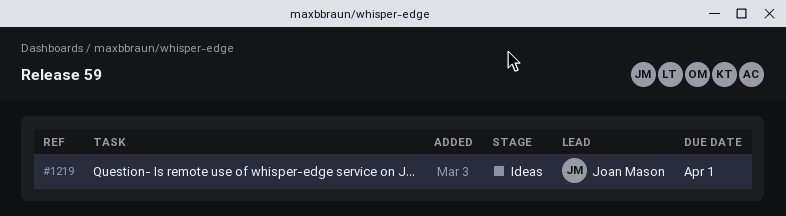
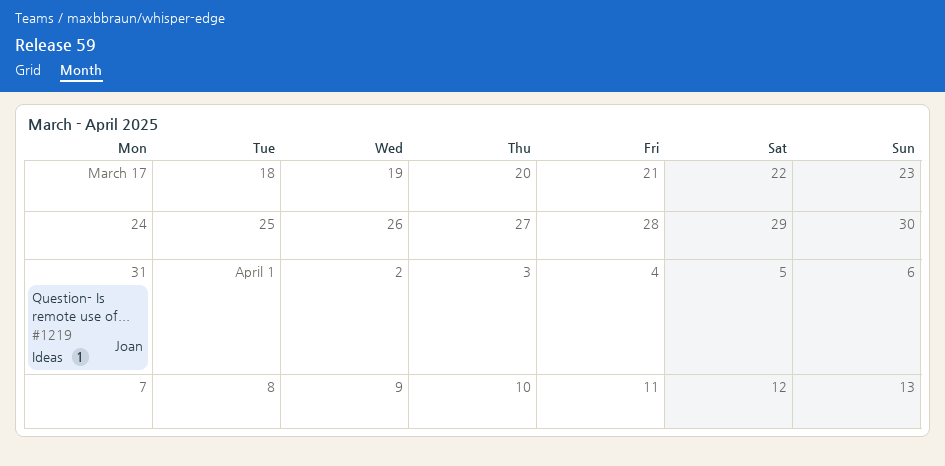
#1219, due: Apr 1 -> Mar 31

